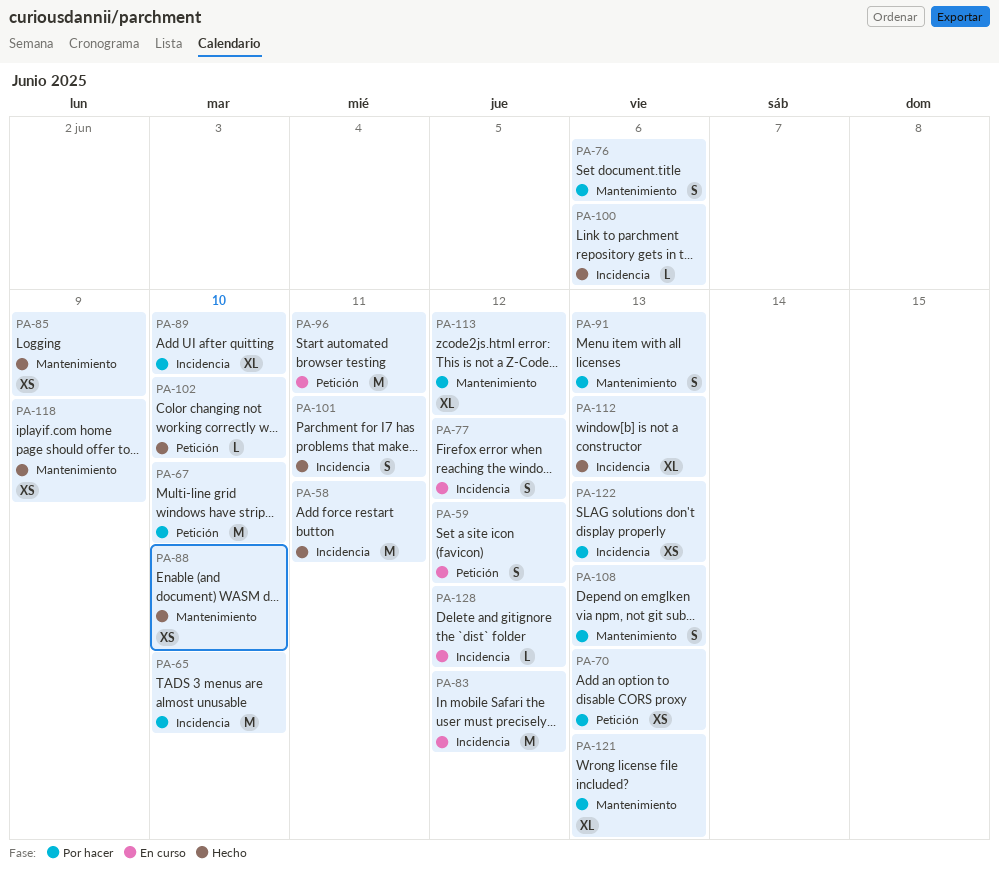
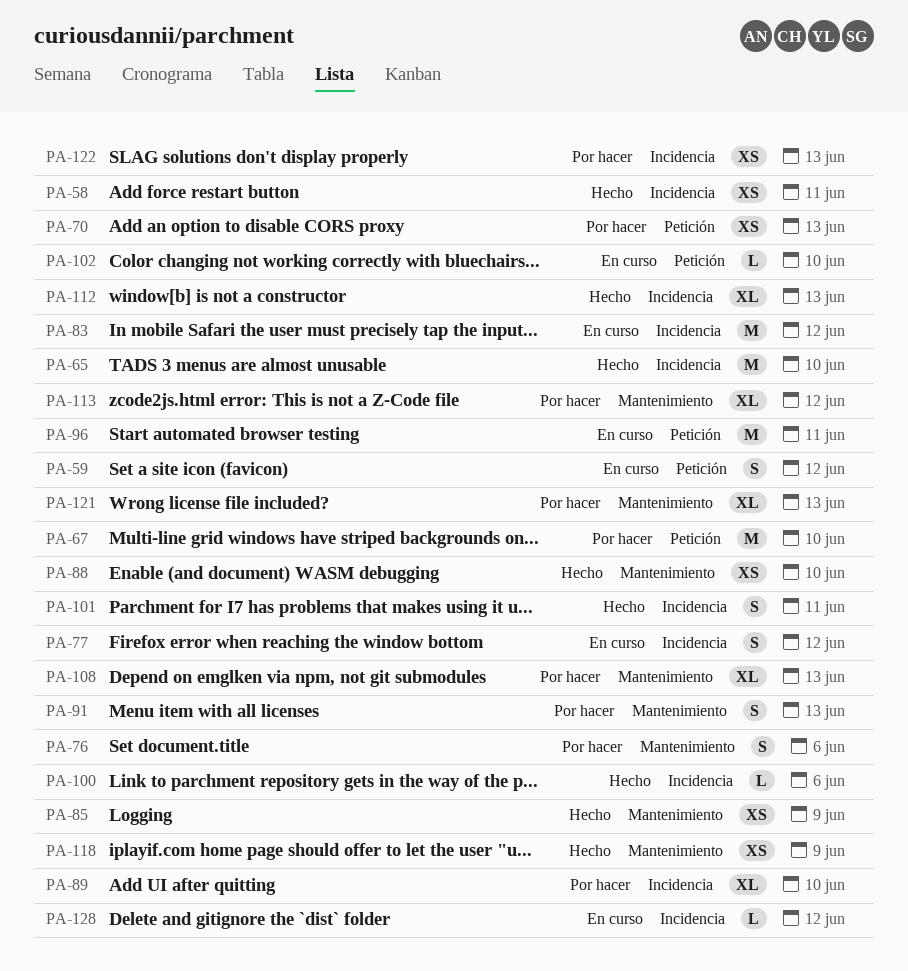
PA-58, estimate: M -> XS
PA-65, status: Por hacer -> Hecho
PA-102, status: Hecho -> En curso
PA-108, estimate: S -> XL

